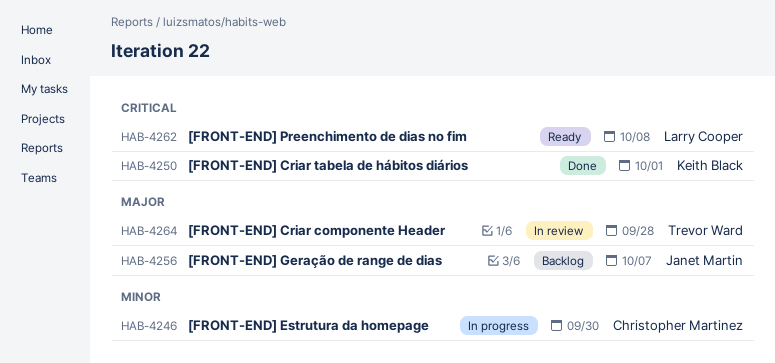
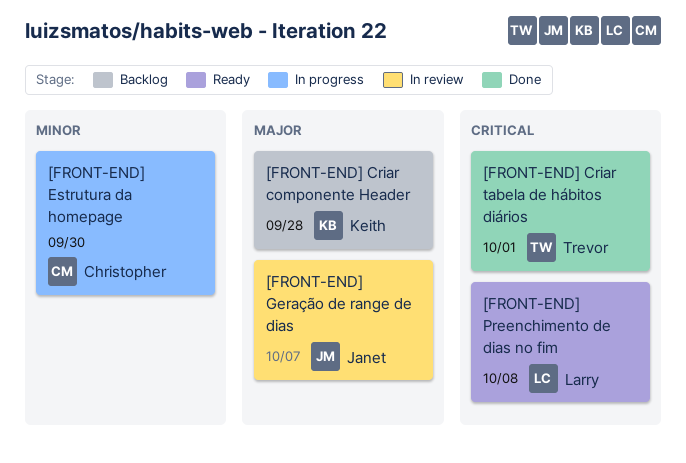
[FRONT-END] Criar componente Header, status: In review -> Backlog
[FRONT-END] Criar componente Header, owner: Trevor Ward -> Keith Black
[FRONT-END] Criar tabela de hábitos diários, owner: Keith Black -> Trevor Ward
[FRONT-END] Geração de range de dias, status: Backlog -> In review

